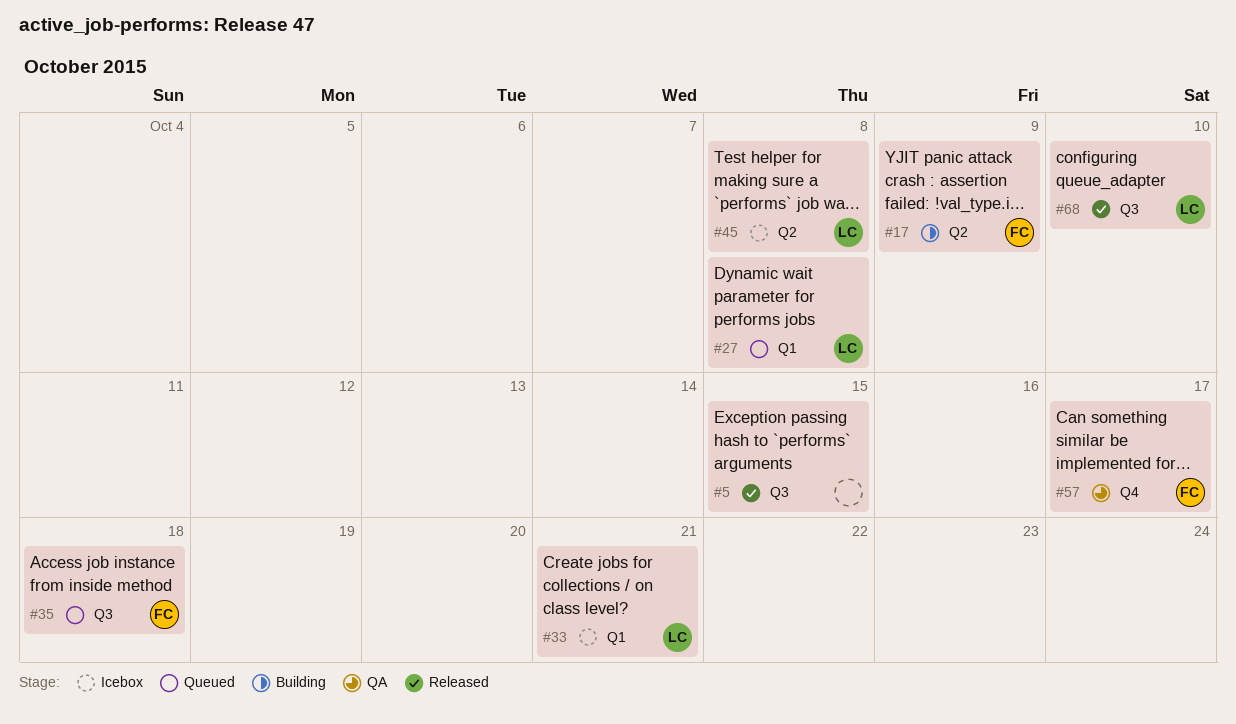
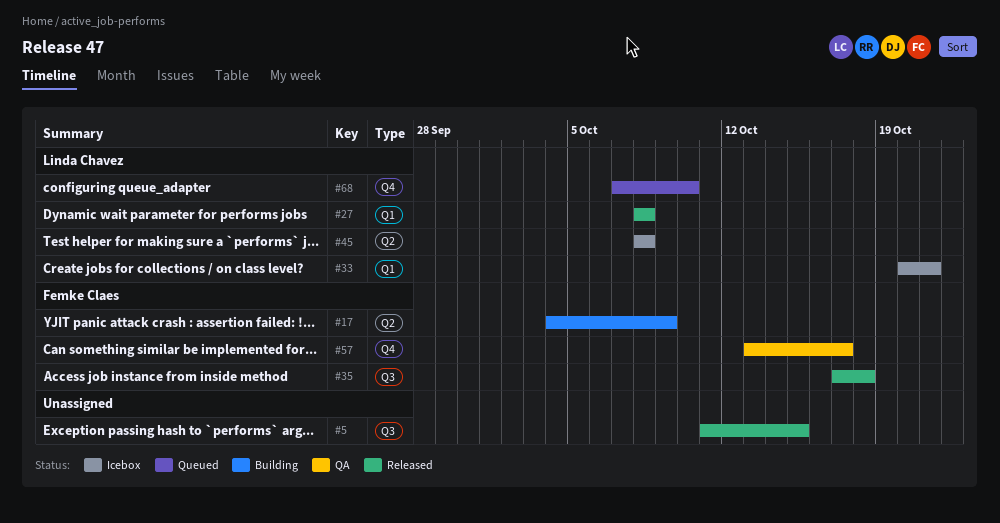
#27, status: Queued -> Released
#35, status: Queued -> Released
#68, status: Released -> Queued
#68, label: Q3 -> Q4

